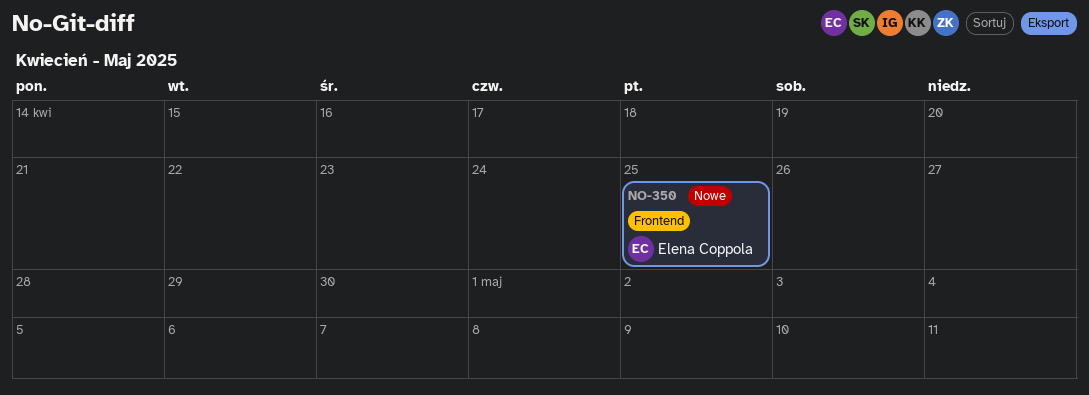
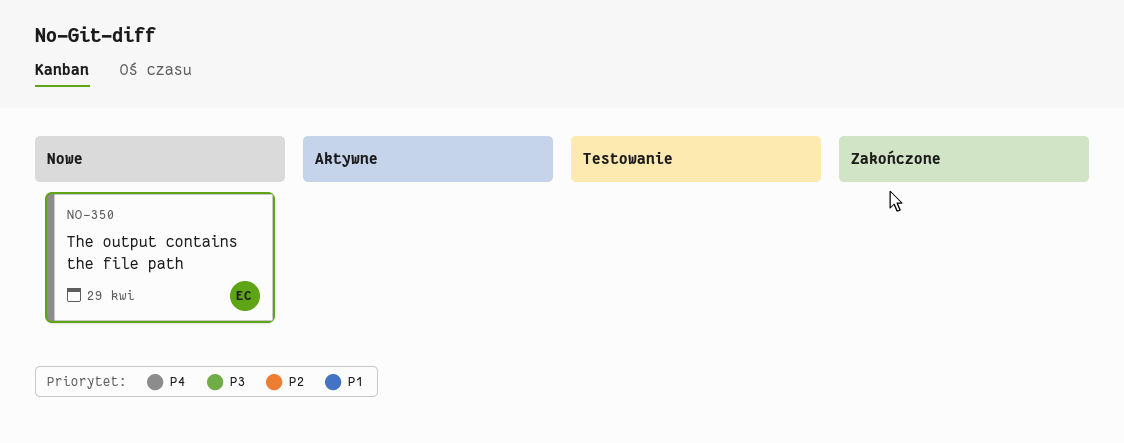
NO-350, due: Apr 25 -> Apr 29

